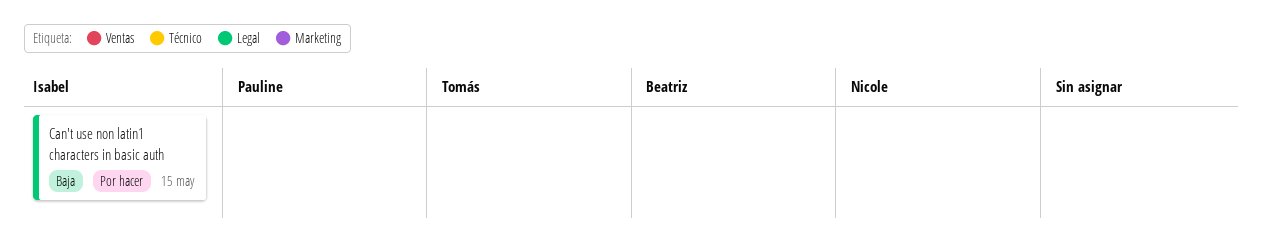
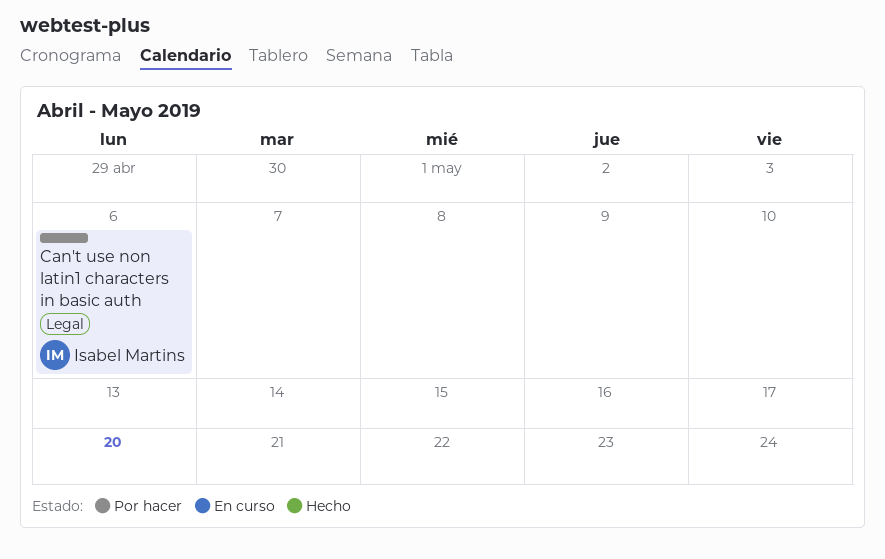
Can't use non latin1 characters in basic auth, due: May 15 -> May 6

